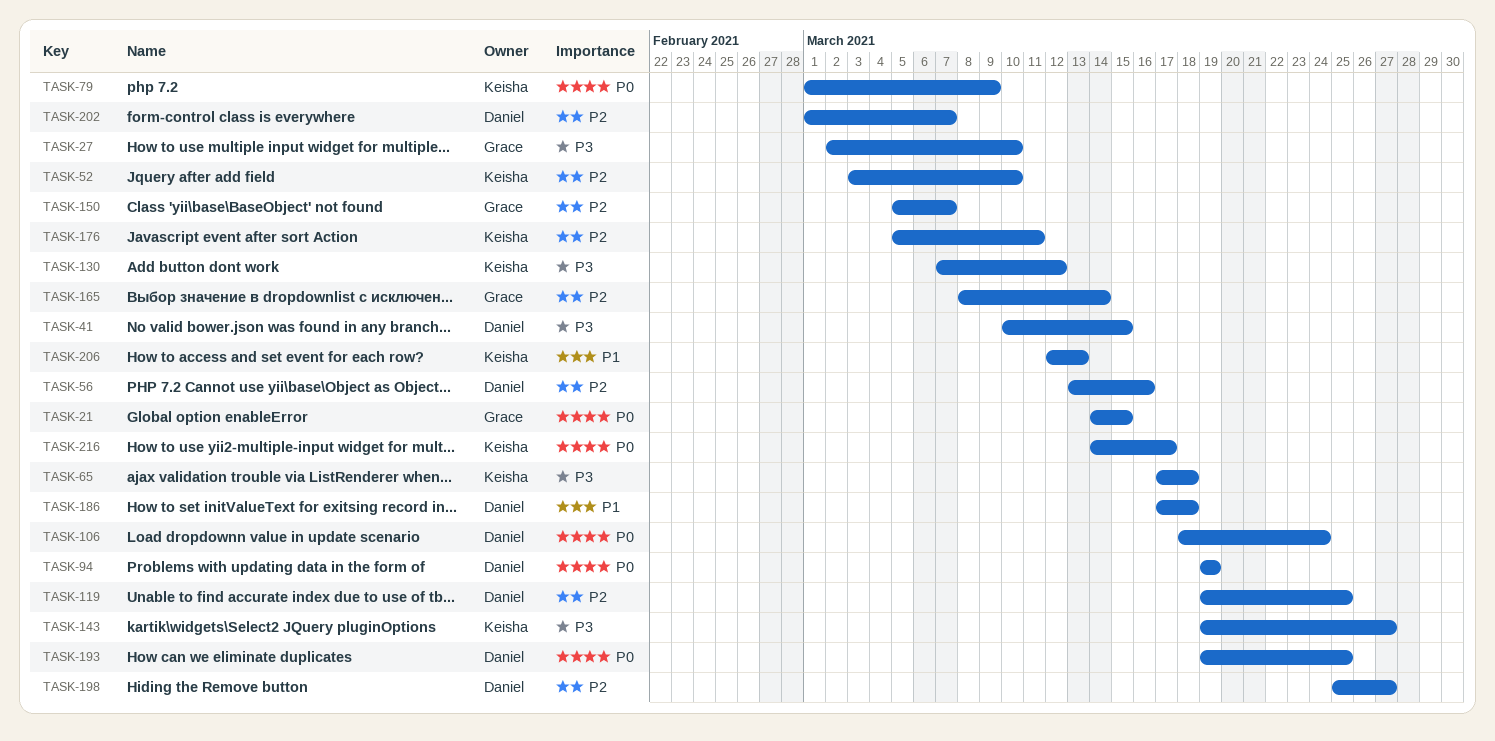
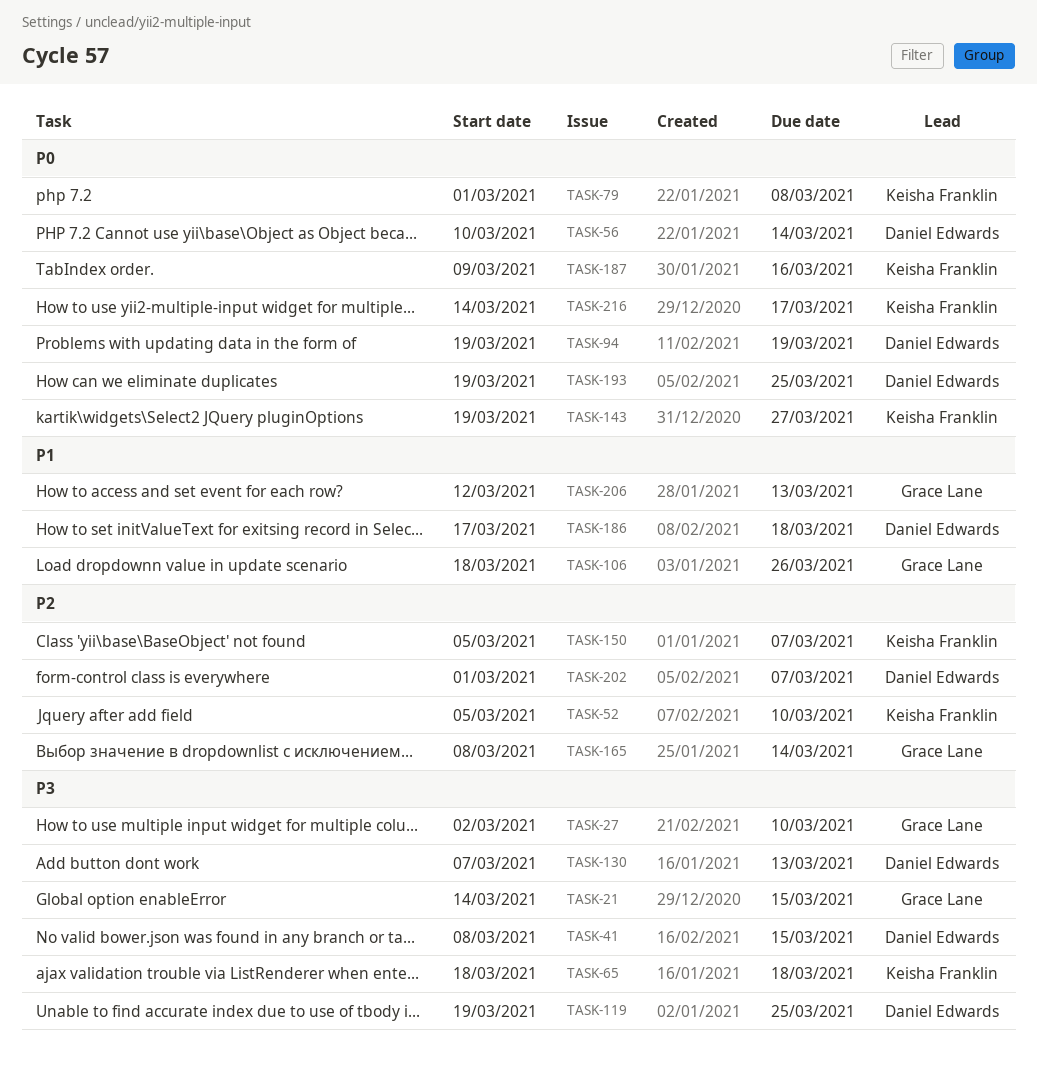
TASK-21, priority: P0 -> P3
TASK-41, start: Mar 10 -> Mar 8
TASK-52, start: Mar 3 -> Mar 5
TASK-56, priority: P2 -> P0
TASK-56, start: Mar 13 -> Mar 10
TASK-56, due: Mar 16 -> Mar 14
TASK-65, start: Mar 17 -> Mar 18
TASK-79, due: Mar 9 -> Mar 8
TASK-106, owner: Daniel Edwards -> Grace Lane
TASK-106, priority: P0 -> P1
TASK-106, due: Mar 24 -> Mar 26
TASK-119, priority: P2 -> P3
TASK-130, owner: Keisha Franklin -> Daniel Edwards
TASK-130, due: Mar 12 -> Mar 13
TASK-143, priority: P3 -> P0
TASK-150, owner: Grace Lane -> Keisha Franklin
TASK-176: present -> none
TASK-187: none -> present
TASK-198: present -> none
TASK-206, owner: Keisha Franklin -> Grace Lane

